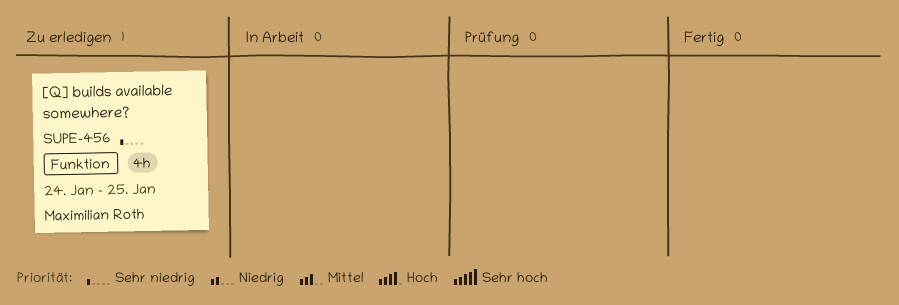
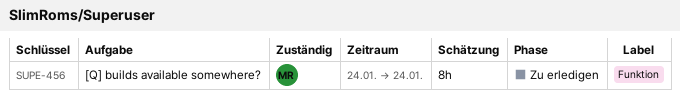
SUPE-456, estimate: 4h -> 8h
SUPE-456, due: Jan 25 -> Jan 24

